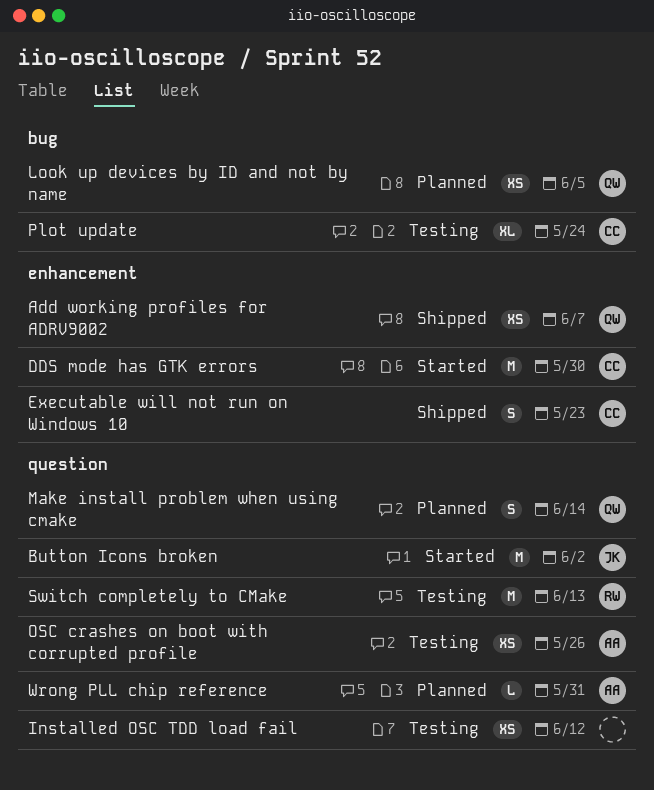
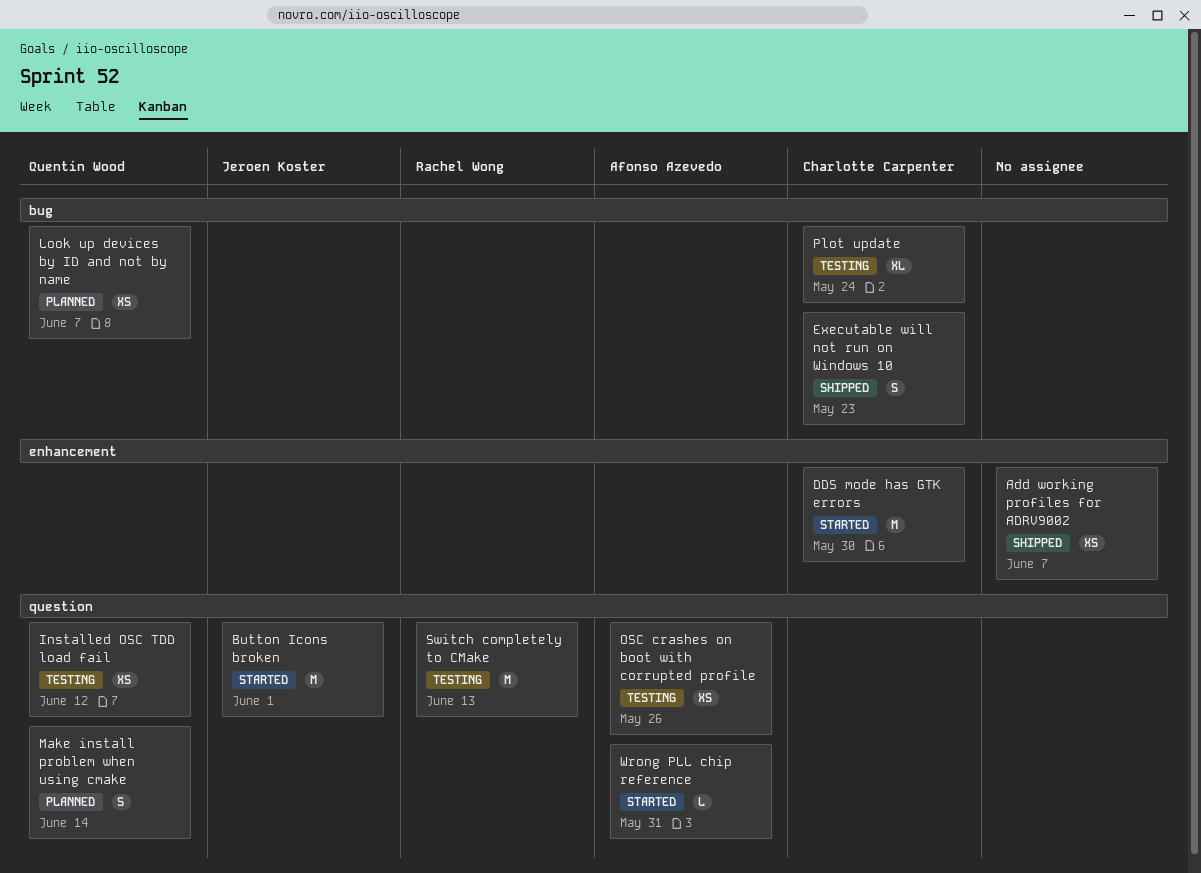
Add working profiles for ADRV9002, owner: Quentin Wood -> none
Button Icons broken, due: Jun 2 -> Jun 1
Executable will not run on Windows 10, label: enhancement -> bug
Installed OSC TDD load fail, owner: none -> Quentin Wood
Look up devices by ID and not by name, due: Jun 5 -> Jun 7
Wrong PLL chip reference, status: Planned -> Started

